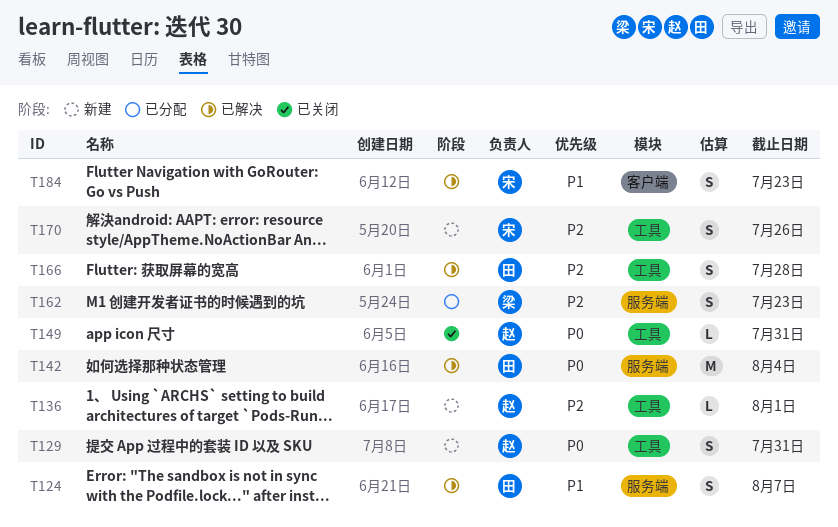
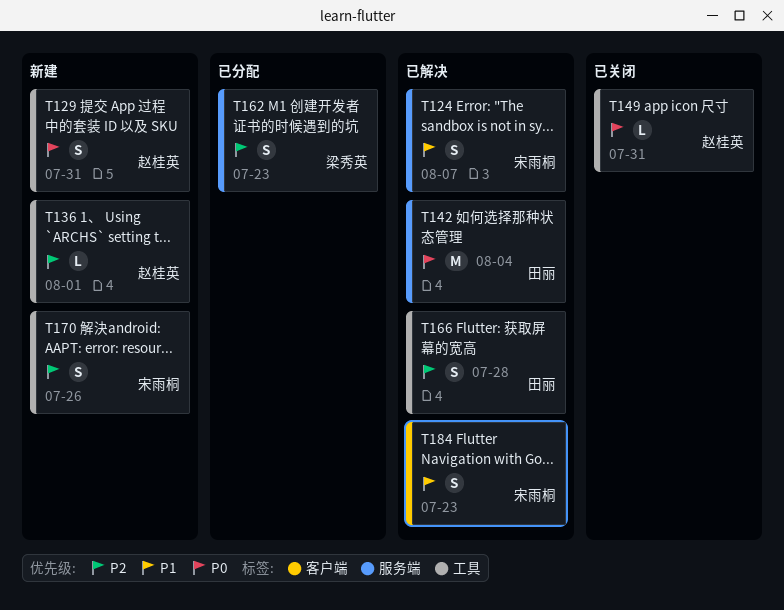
T124, owner: 田丽 -> 宋雨桐

